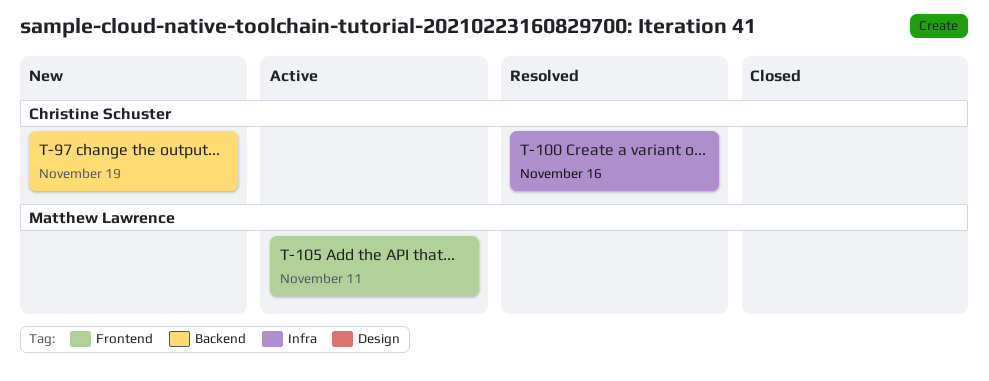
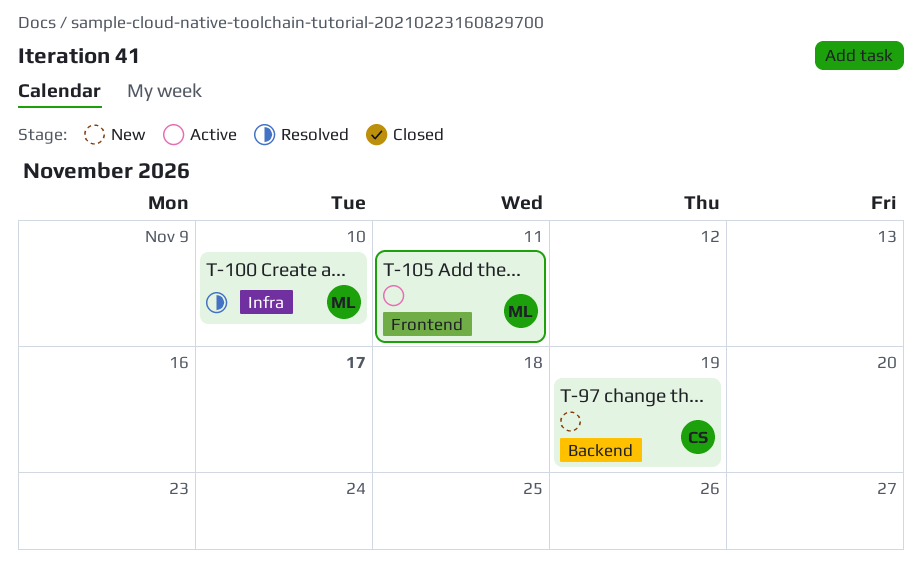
T-100, owner: Christine Schuster -> Matthew Lawrence
T-100, due: Nov 16 -> Nov 10

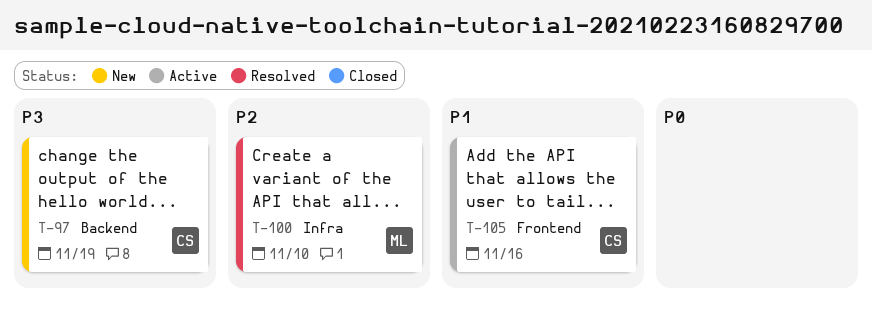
T-105, owner: ML -> CS
T-105, due: Nov 11 -> Nov 16

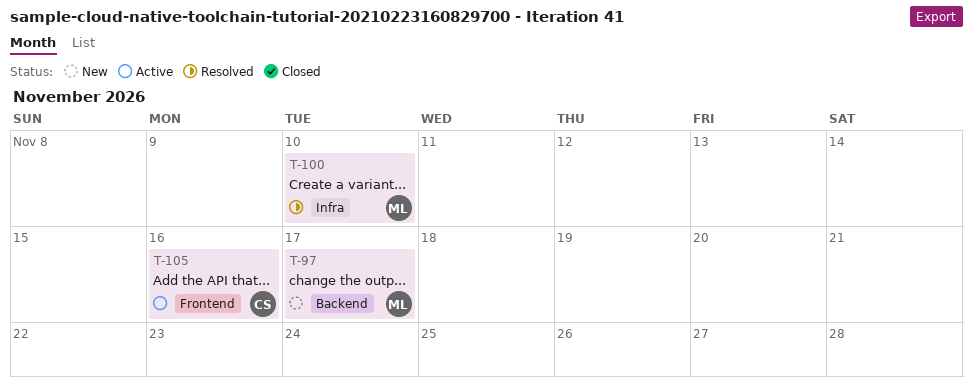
T-97, owner: CS -> ML
T-97, due: Nov 19 -> Nov 17

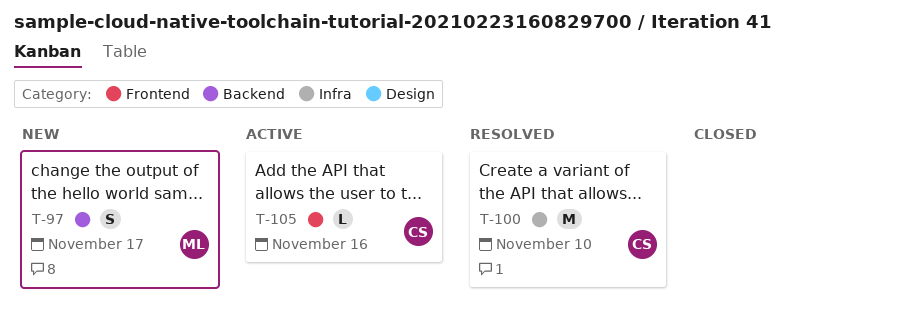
T-100, owner: ML -> CS

